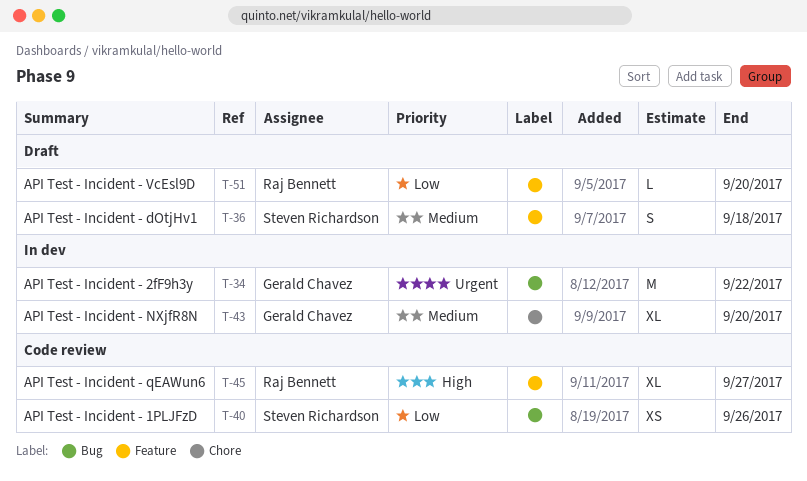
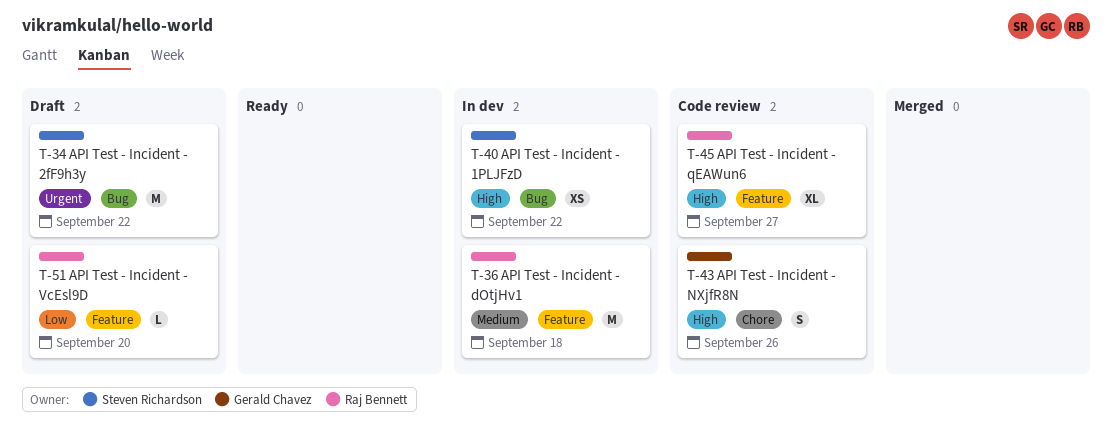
T-34, status: In dev -> Draft
T-34, owner: Gerald Chavez -> Steven Richardson
T-36, status: Draft -> In dev
T-36, owner: Steven Richardson -> Raj Bennett
T-36, estimate: S -> M
T-40, status: Code review -> In dev
T-40, priority: Low -> High
T-40, due: Sep 26 -> Sep 22
T-43, status: In dev -> Code review
T-43, priority: Medium -> High
T-43, estimate: XL -> S
T-43, due: Sep 20 -> Sep 26

